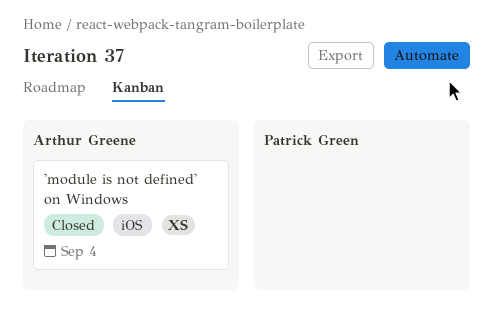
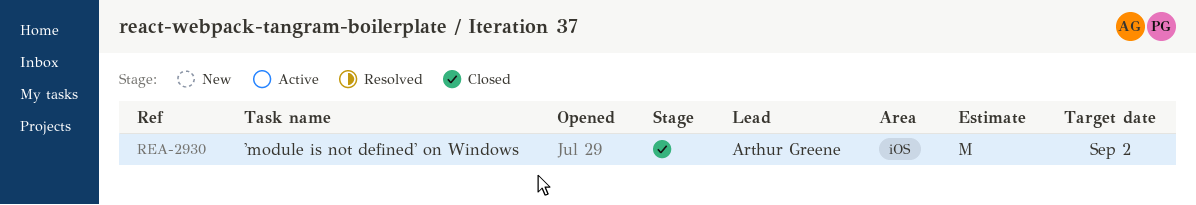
'module is not defined' on Windows, estimate: XS -> M
'module is not defined' on Windows, due: Sep 4 -> Sep 2

